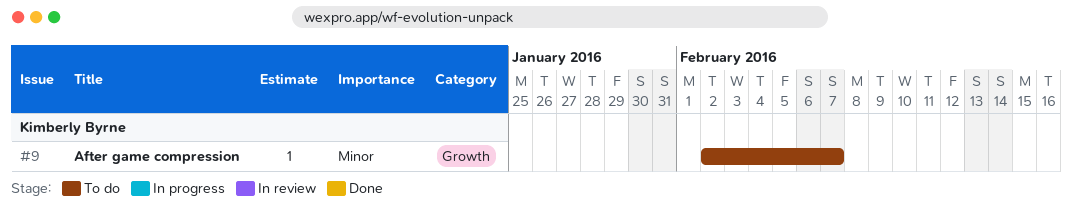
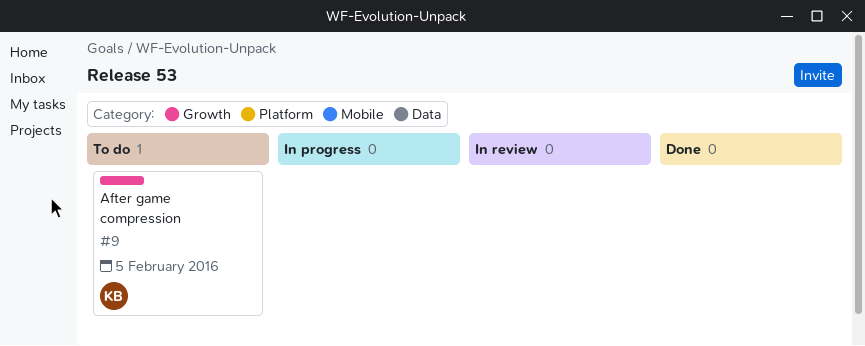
#9, due: Feb 7 -> Feb 5

